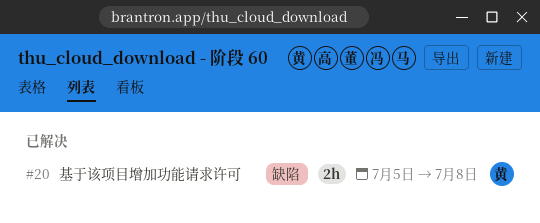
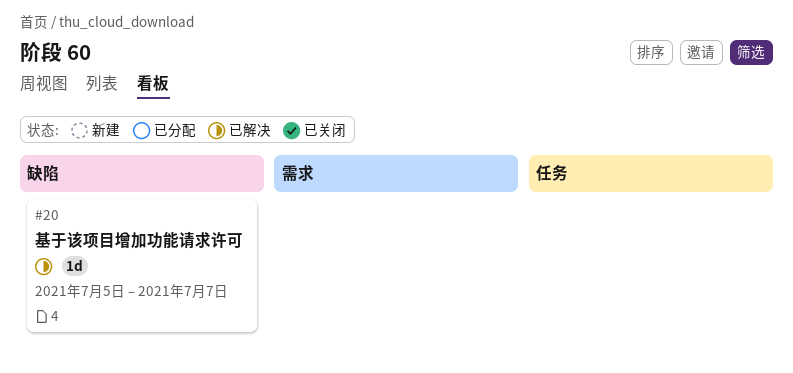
#20, estimate: 2h -> 1d
#20, due: Jul 8 -> Jul 7

